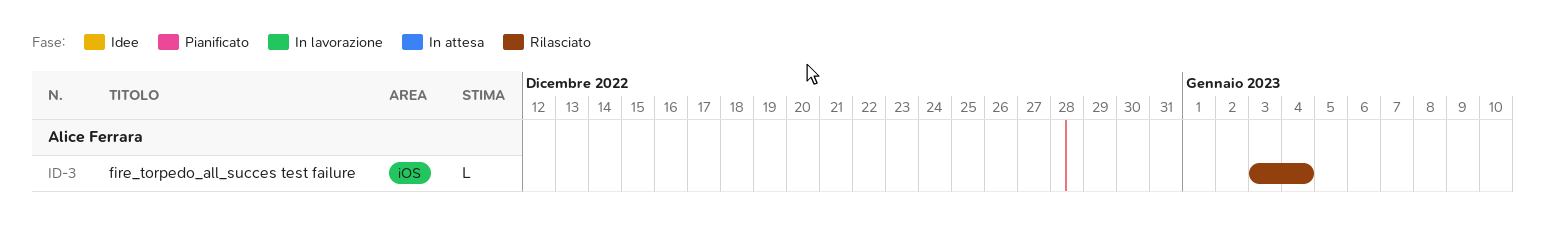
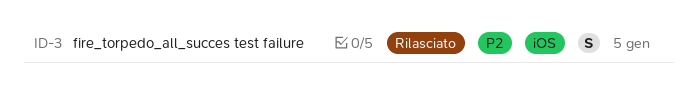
ID-3, estimate: L -> S
ID-3, due: Jan 4 -> Jan 5

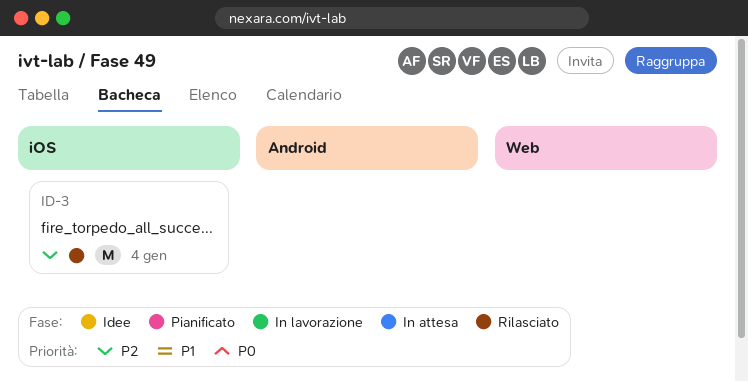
ID-3, estimate: S -> M
ID-3, due: Jan 5 -> Jan 4

